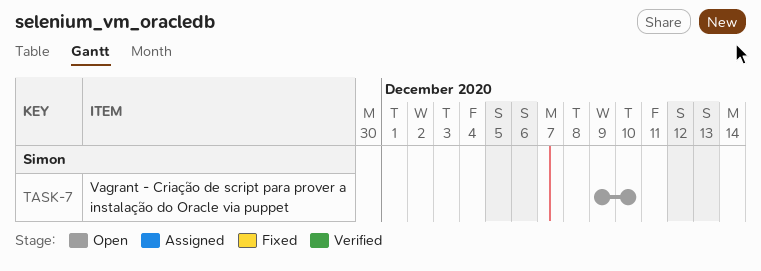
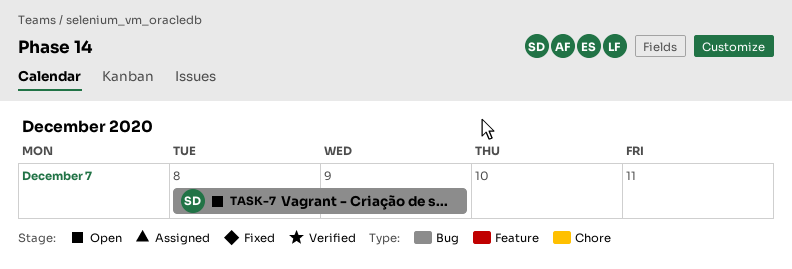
TASK-7, start: Dec 9 -> Dec 8
TASK-7, due: Dec 10 -> Dec 9

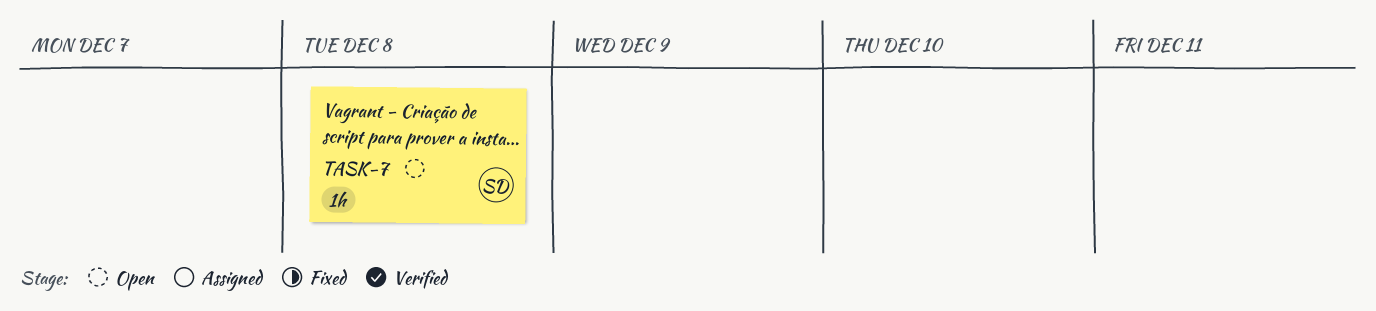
TASK-7, due: Dec 9 -> Dec 8

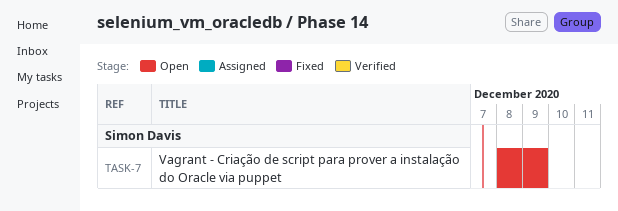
TASK-7, due: Dec 8 -> Dec 9

